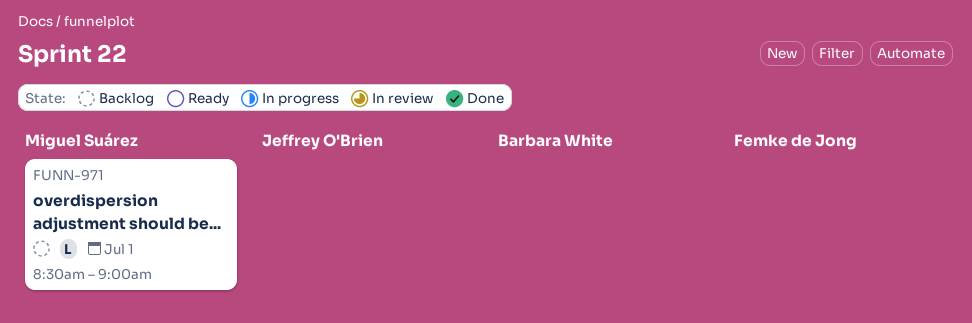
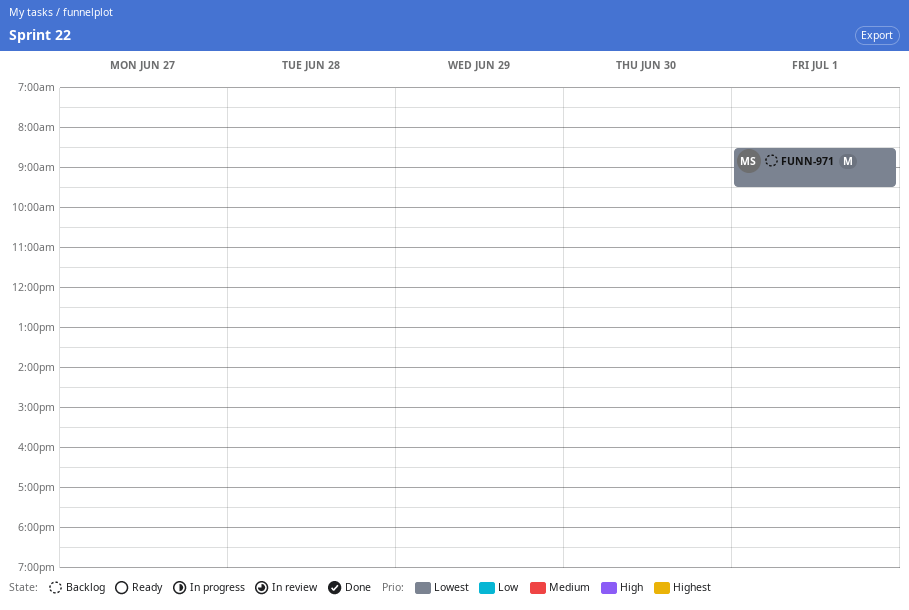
FUNN-971, estimate: L -> M
FUNN-971, ends: 09:00 -> 09:30

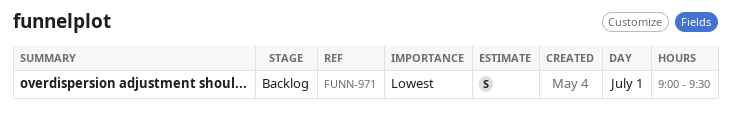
FUNN-971, estimate: M -> S
FUNN-971, begins: 08:30 -> 09:00

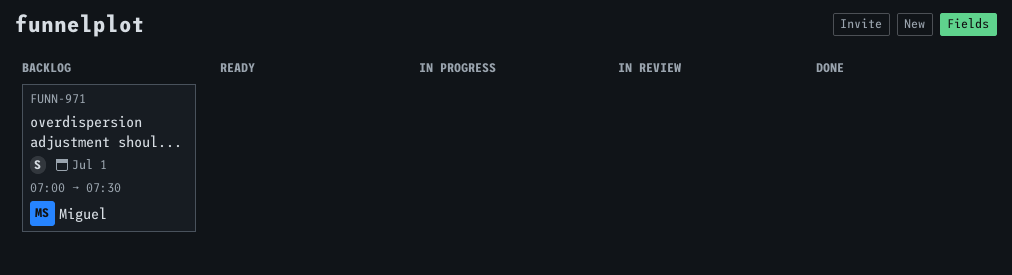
FUNN-971, begins: 09:00 -> 07:00
FUNN-971, ends: 09:30 -> 07:30

